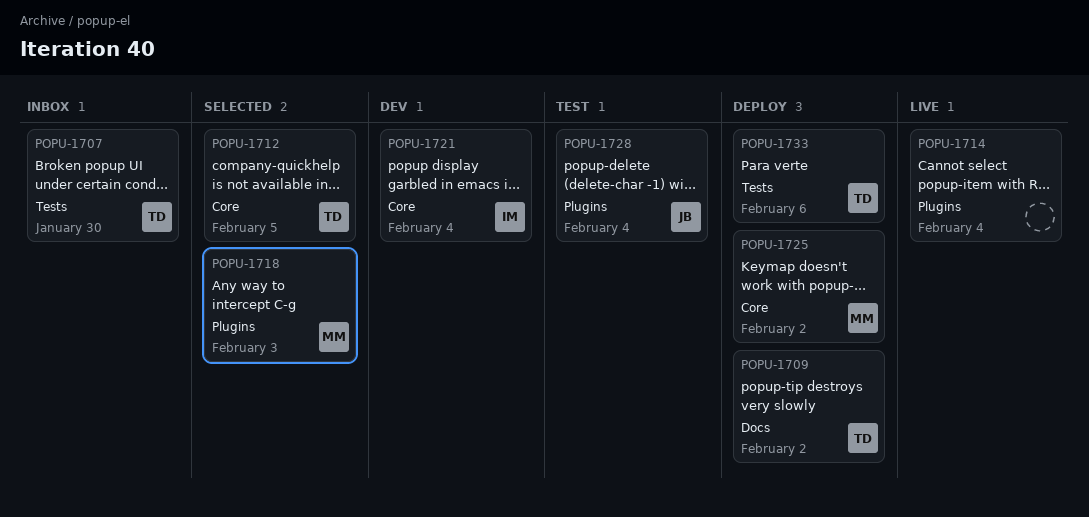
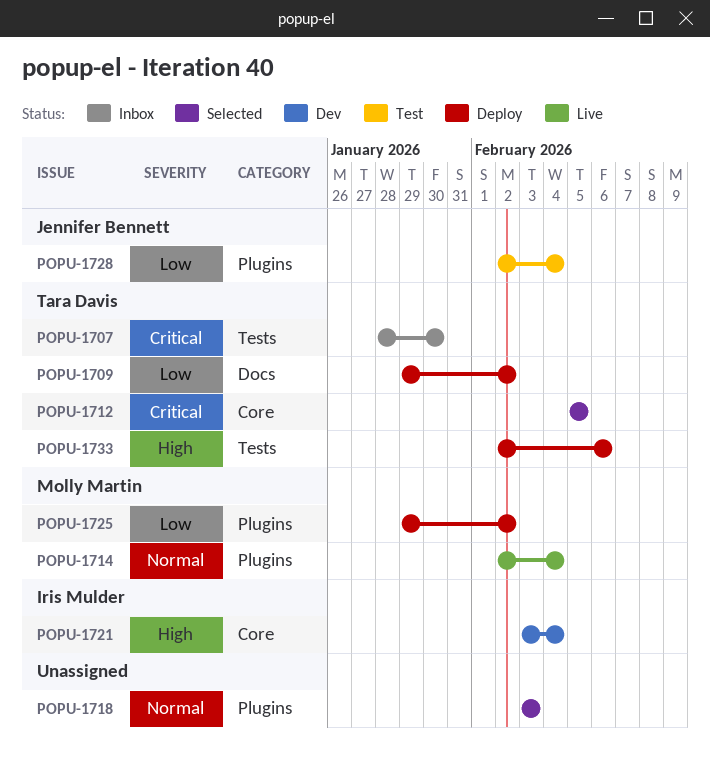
POPU-1714, owner: none -> Molly Martin
POPU-1718, owner: Molly Martin -> none
POPU-1725, label: Core -> Plugins

